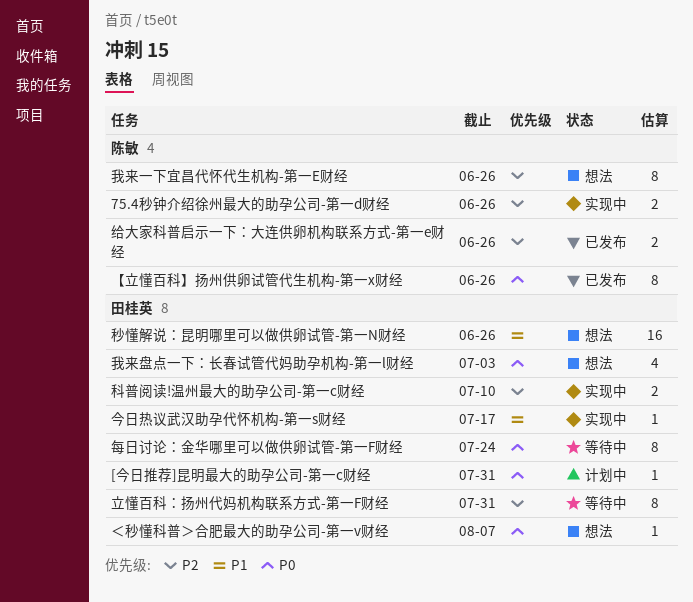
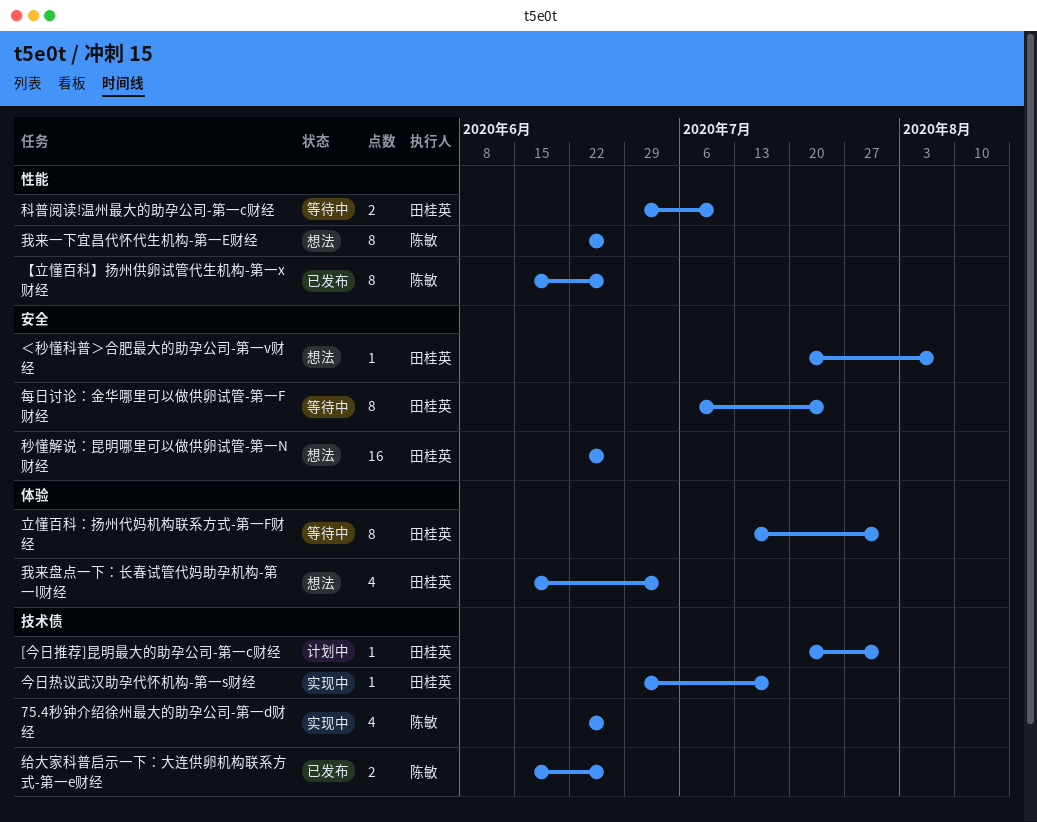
75.4秒钟介绍徐州最大的助孕公司-第一d财经, estimate: 2 -> 4
科普阅读!温州最大的助孕公司-第一c财经, status: 实现中 -> 等待中

